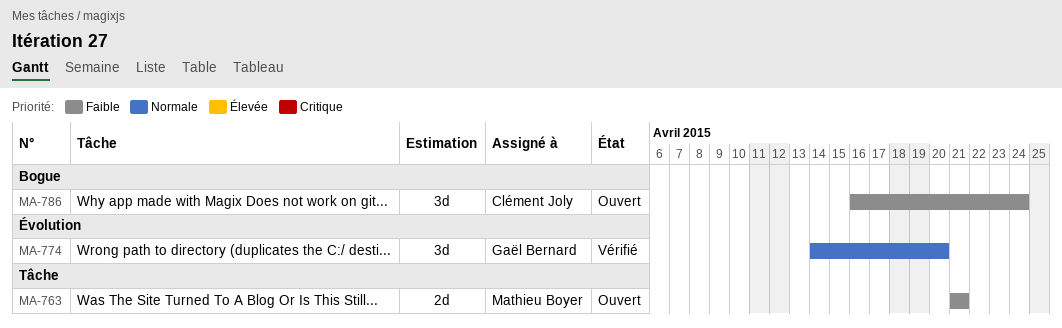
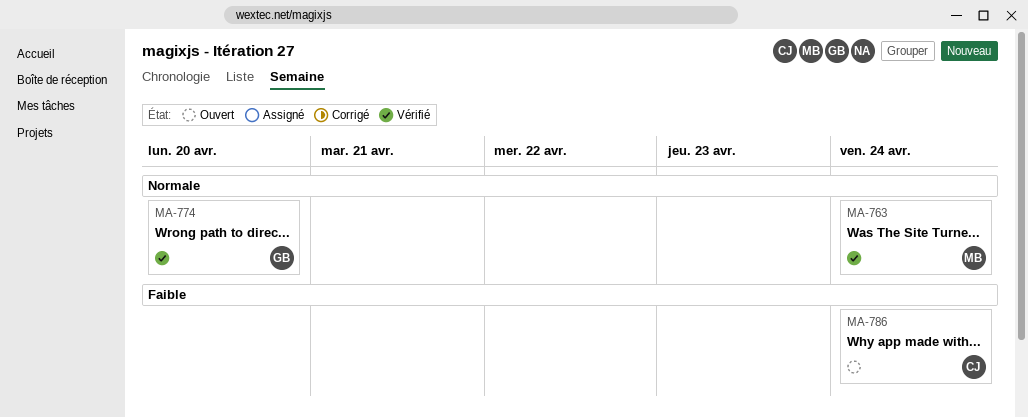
MA-763, status: Ouvert -> Vérifié
MA-763, priority: Faible -> Normale
MA-763, due: Apr 21 -> Apr 24

